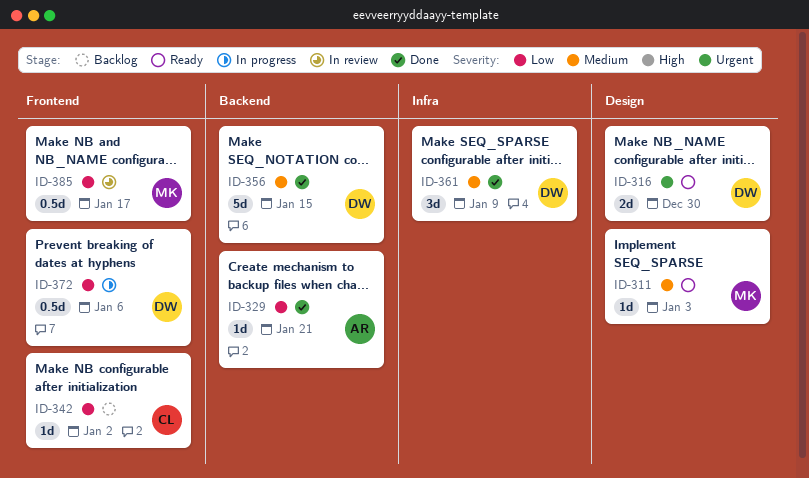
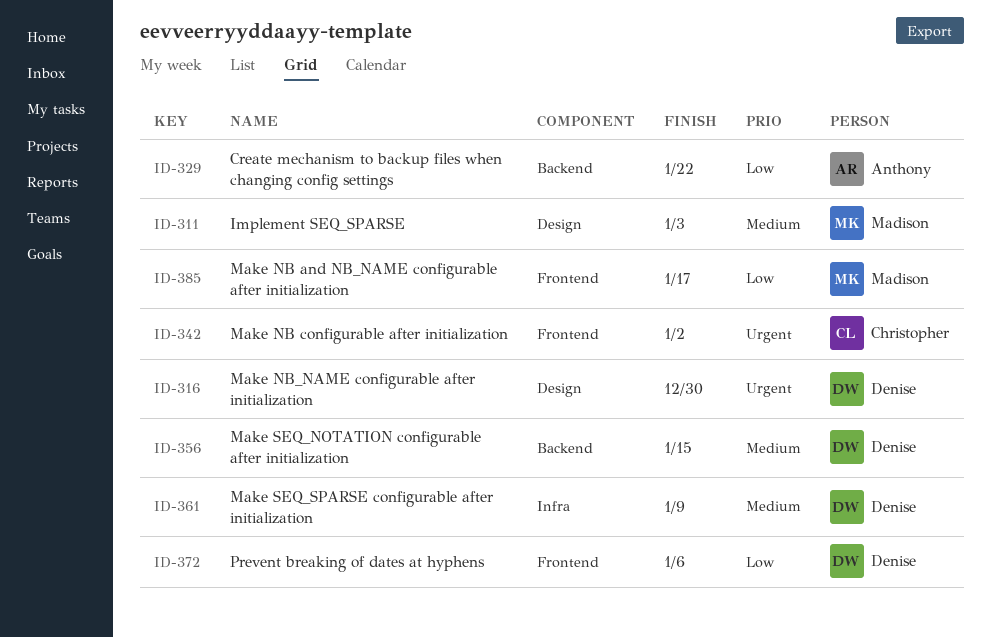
ID-329, due: Jan 21 -> Jan 22
ID-342, priority: Low -> Urgent

